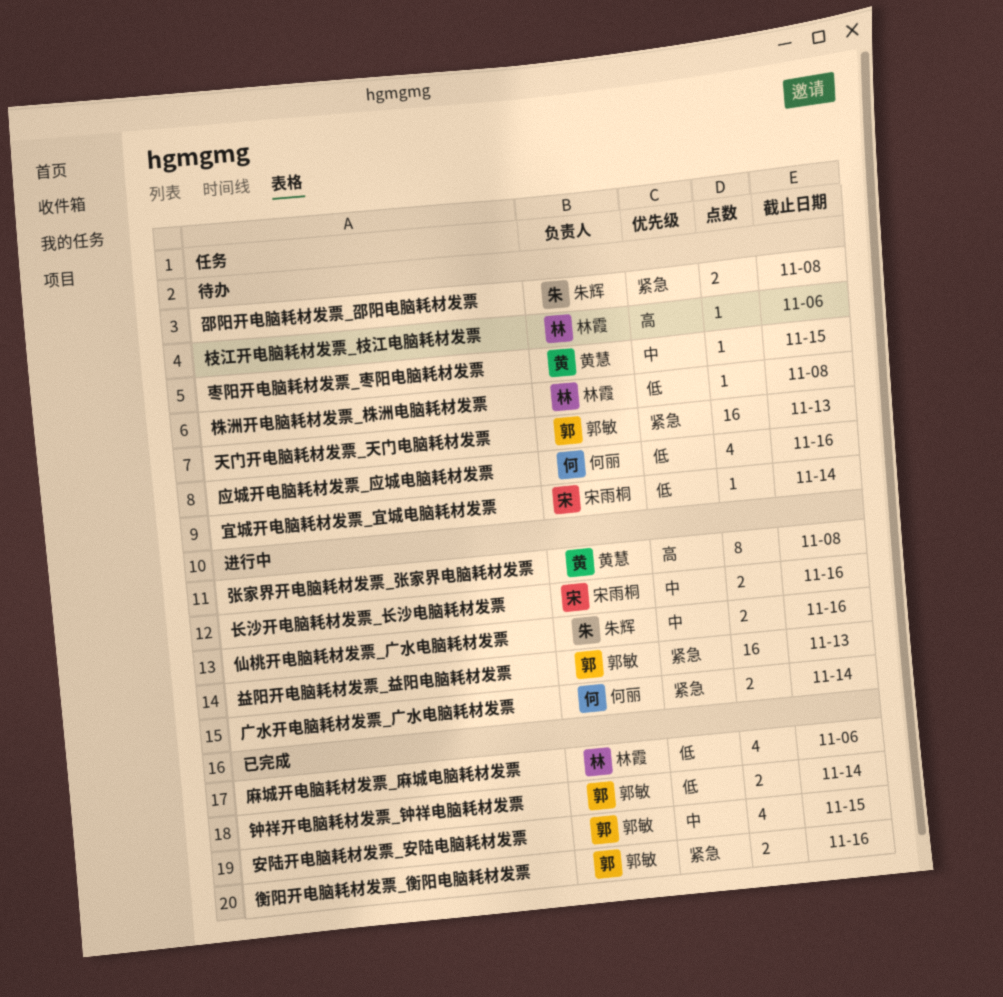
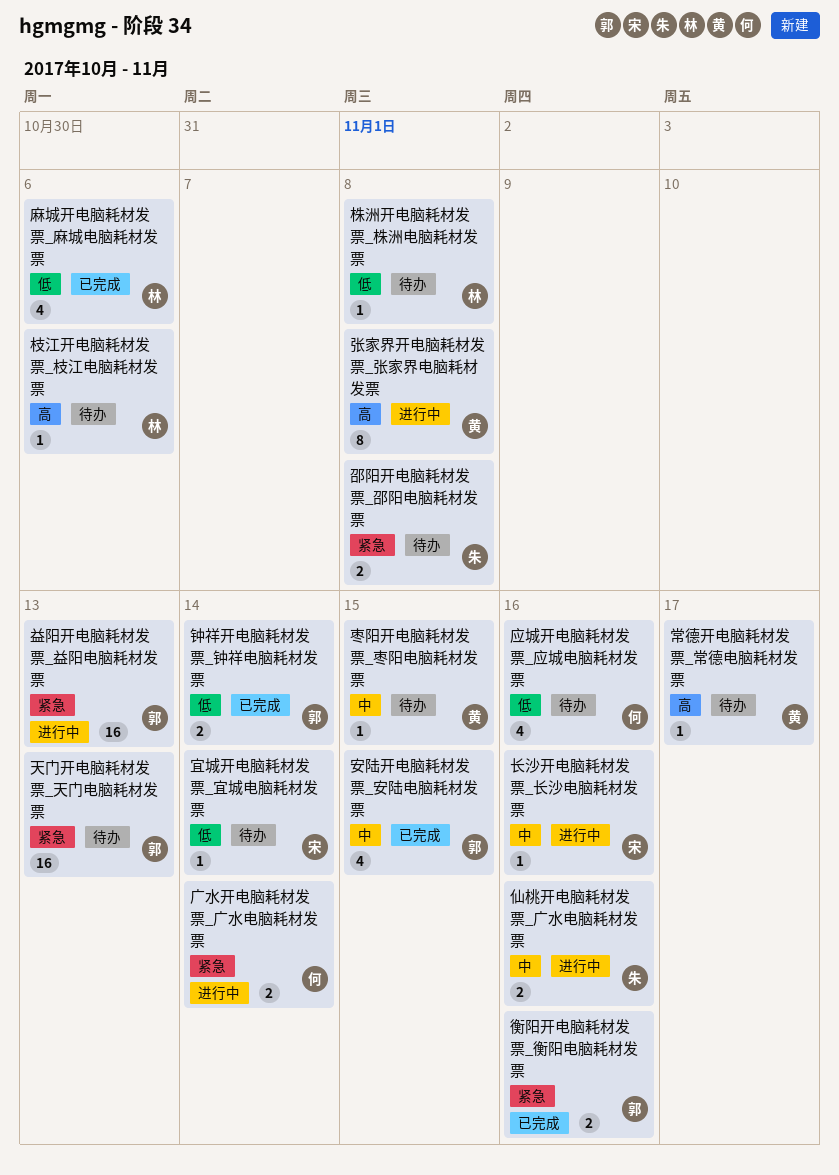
常德开电脑耗材发票_常德电脑耗材发票: none -> present
长沙开电脑耗材发票_长沙电脑耗材发票, estimate: 2 -> 1

